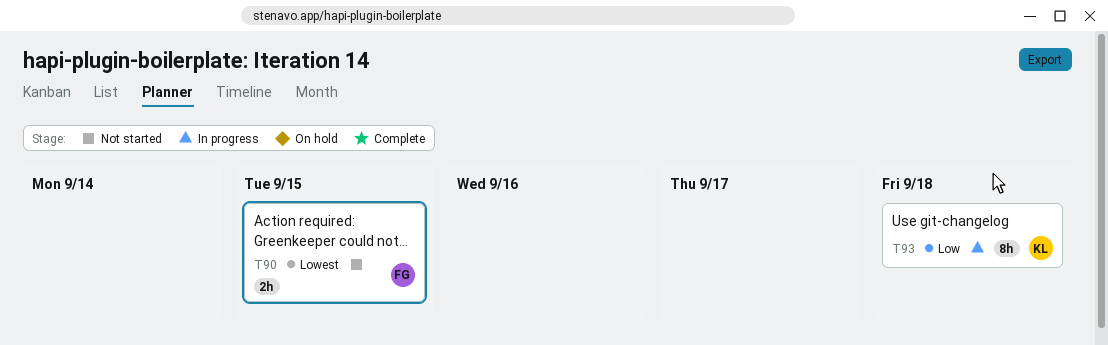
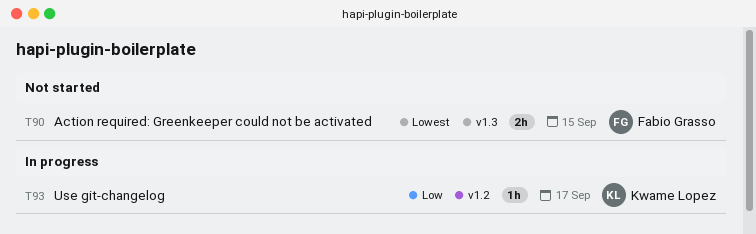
T93, estimate: 8h -> 1h
T93, due: Sep 18 -> Sep 17

